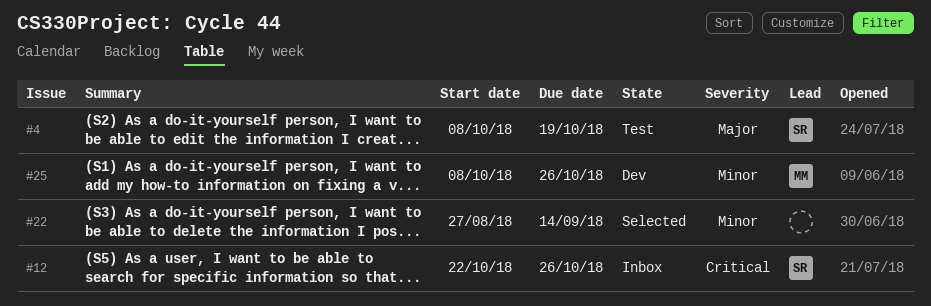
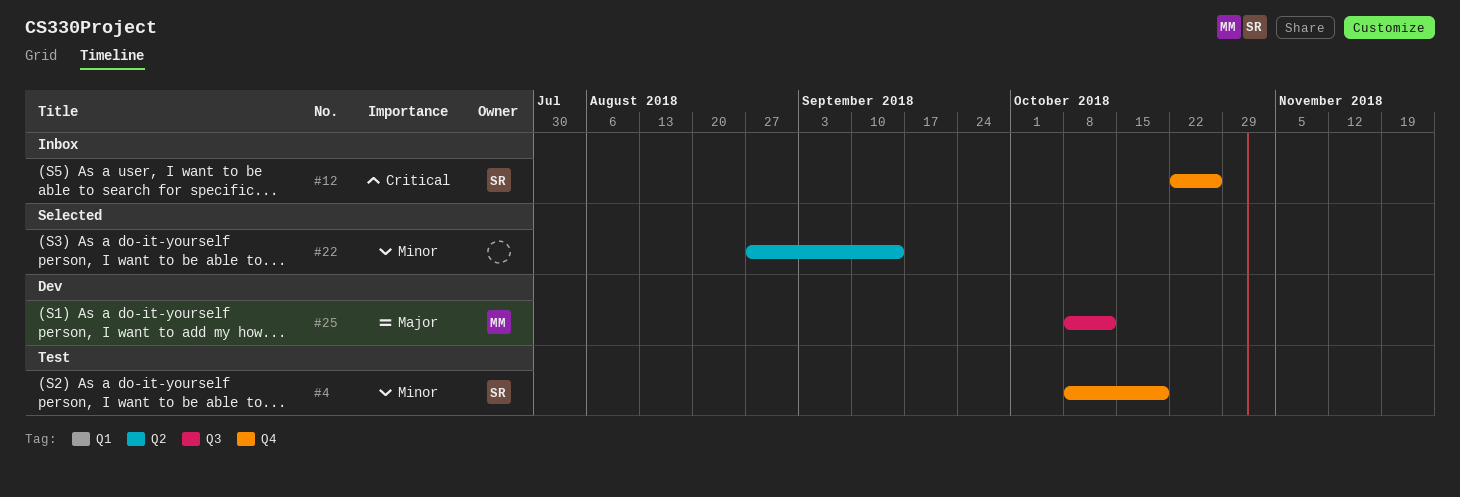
#4, priority: Major -> Minor
#25, priority: Minor -> Major
#25, due: Oct 26 -> Oct 12

